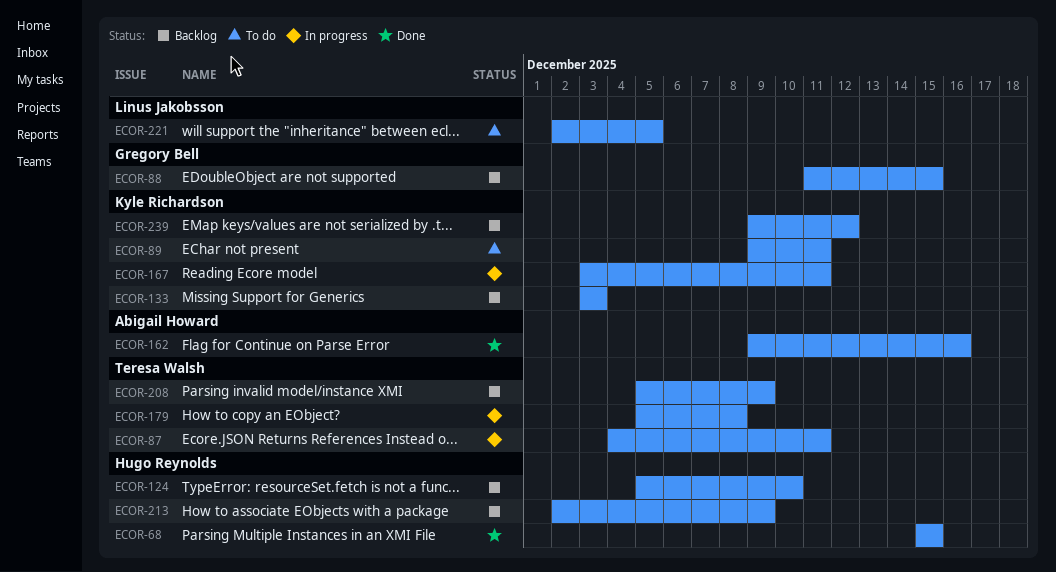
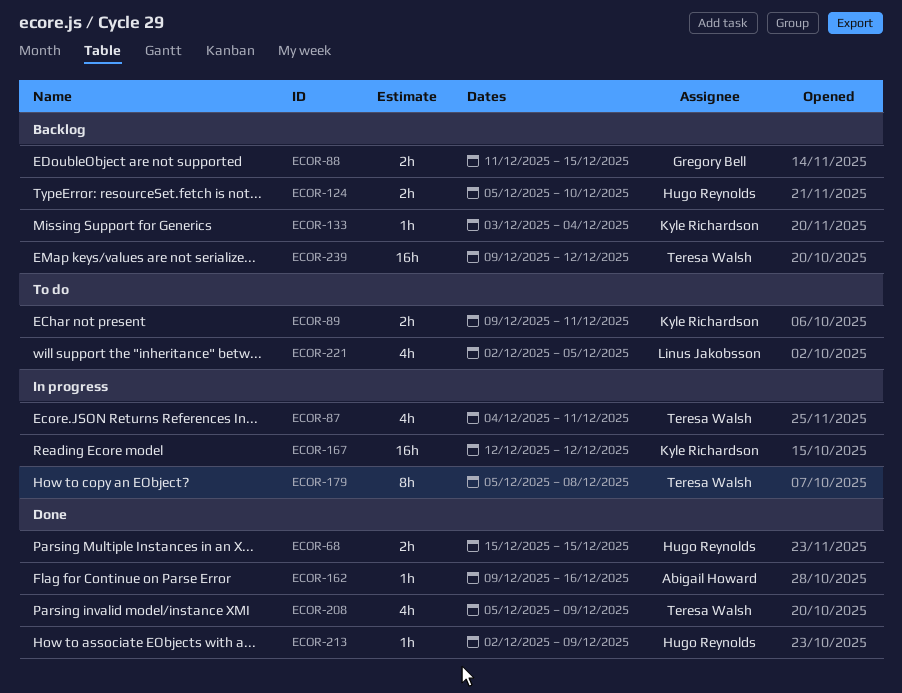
ECOR-133, due: Dec 3 -> Dec 4
ECOR-167, start: Dec 3 -> Dec 12
ECOR-167, due: Dec 11 -> Dec 12
ECOR-208, status: Backlog -> Done
ECOR-213, status: Backlog -> Done
ECOR-239, owner: Kyle Richardson -> Teresa Walsh

